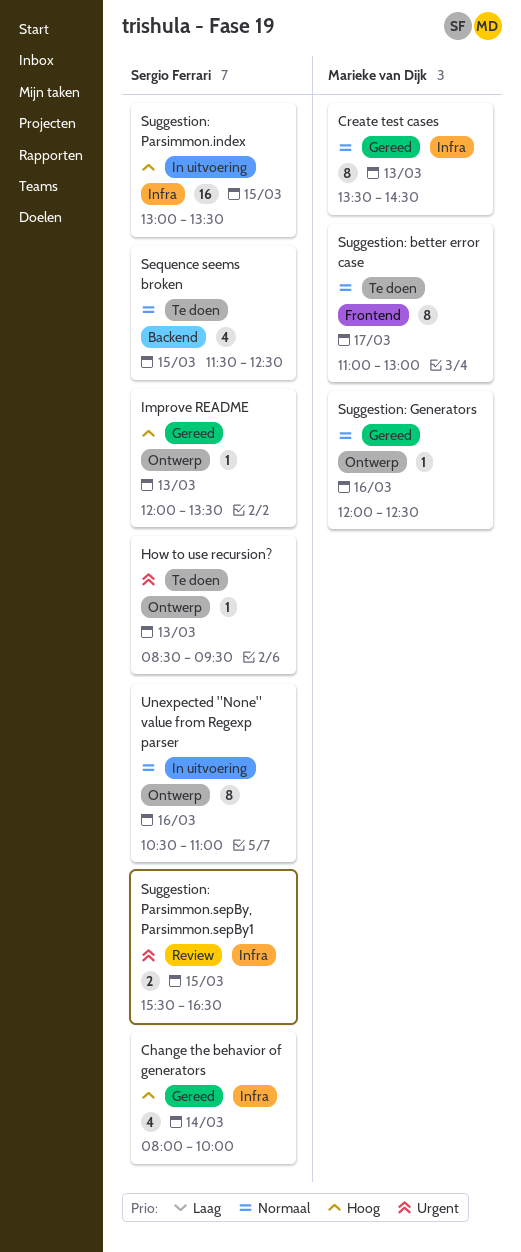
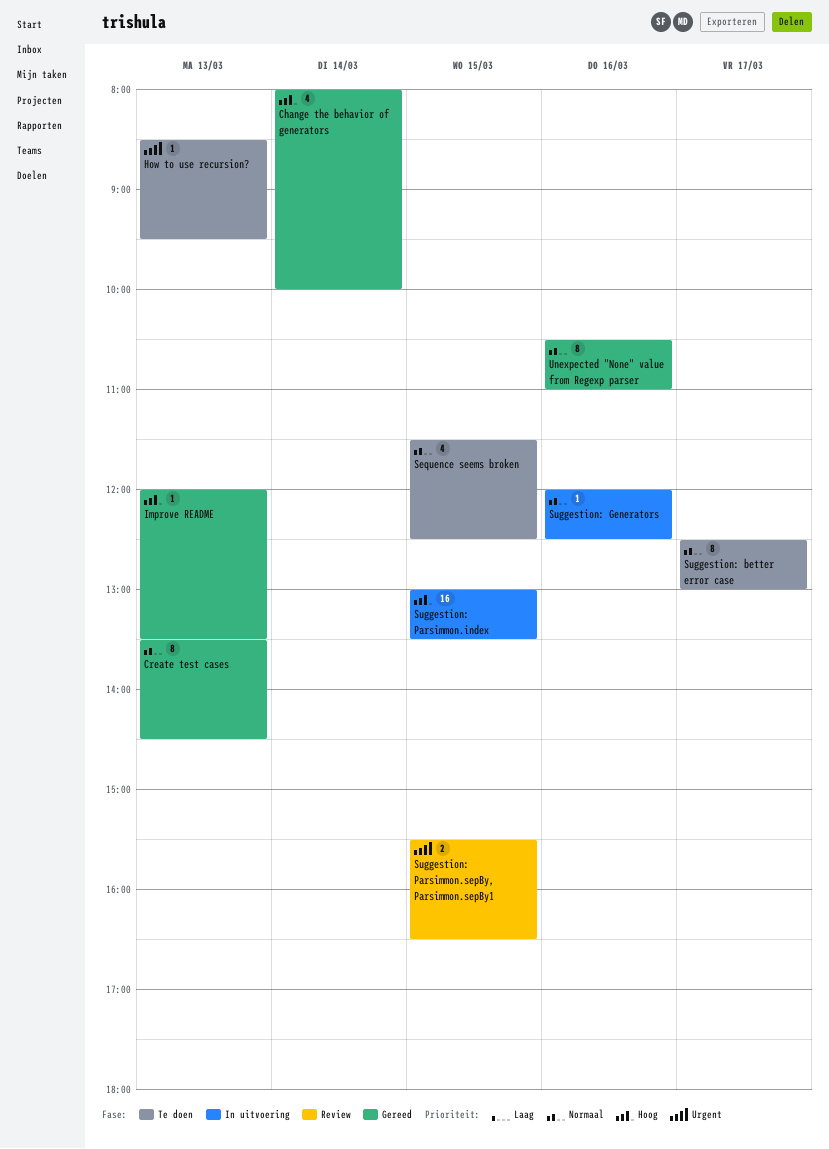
Suggestion: better error case, begins: 11:00 -> 12:30
Suggestion: Generators, status: Gereed -> In uitvoering
Unexpected "None" value from Regexp parser, status: In uitvoering -> Gereed

